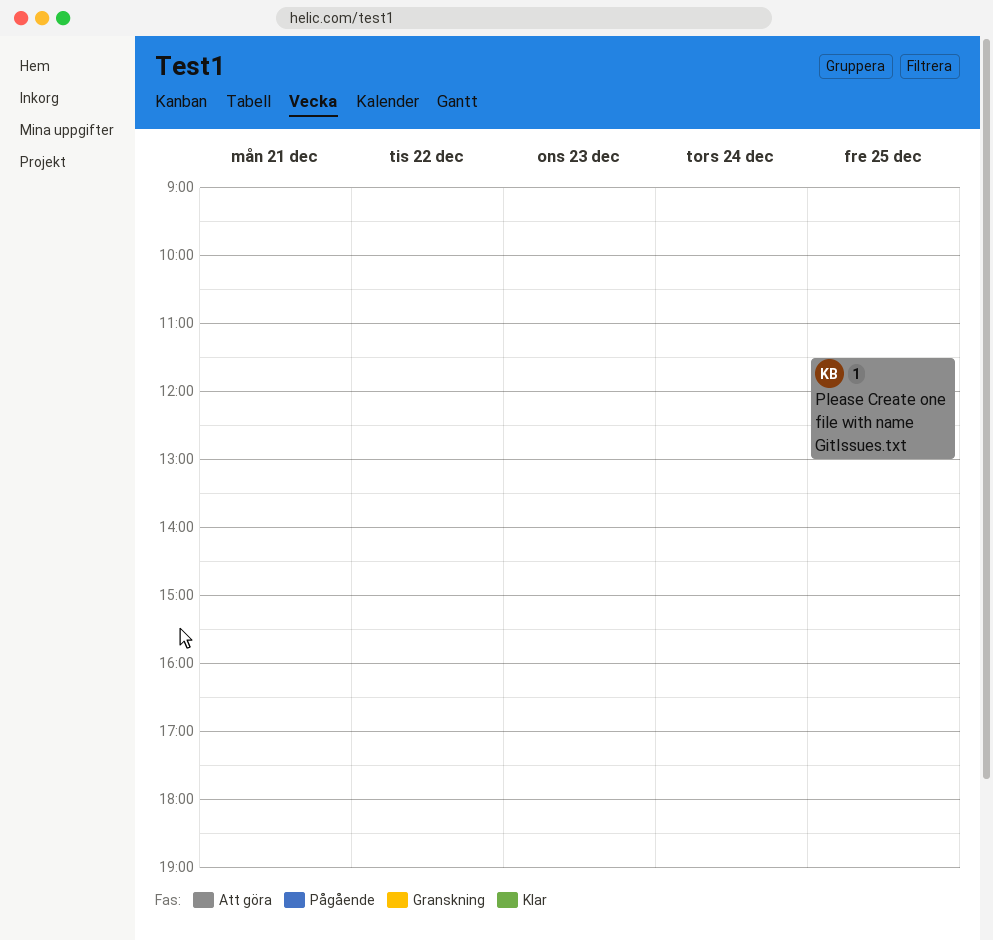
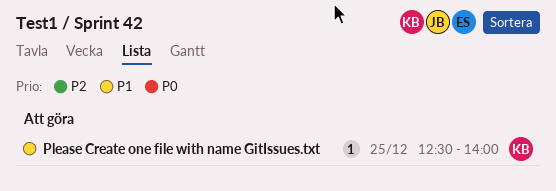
Please Create one file with name GitIssues.txt, begins: 11:30 -> 12:30
Please Create one file with name GitIssues.txt, ends: 13:00 -> 14:00

